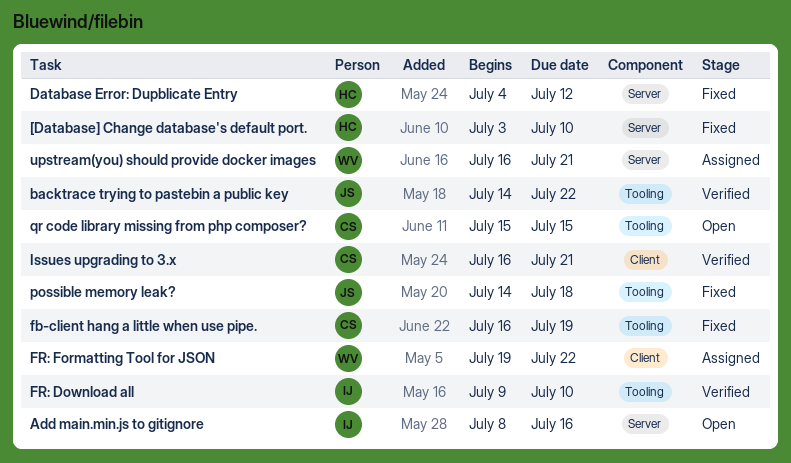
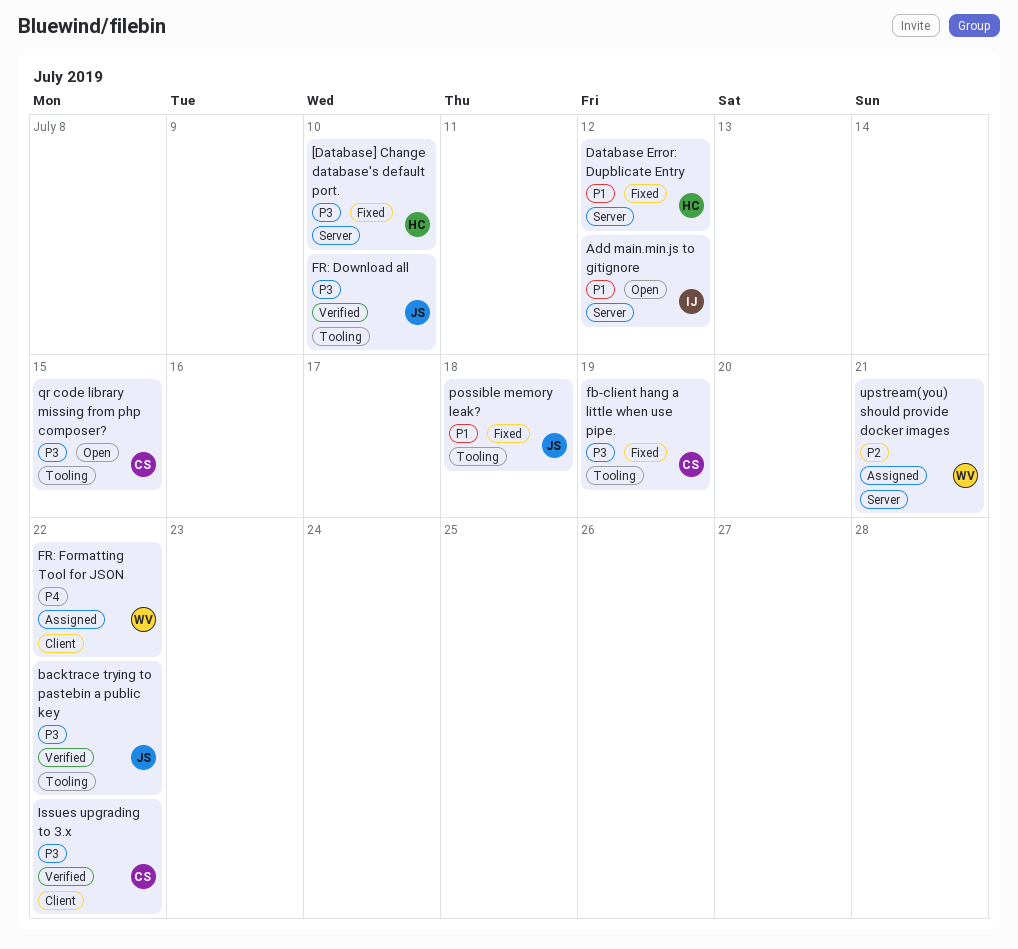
Add main.min.js to gitignore, due: Jul 16 -> Jul 12
FR: Download all, owner: IJ -> JS
Issues upgrading to 3.x, due: Jul 21 -> Jul 22

